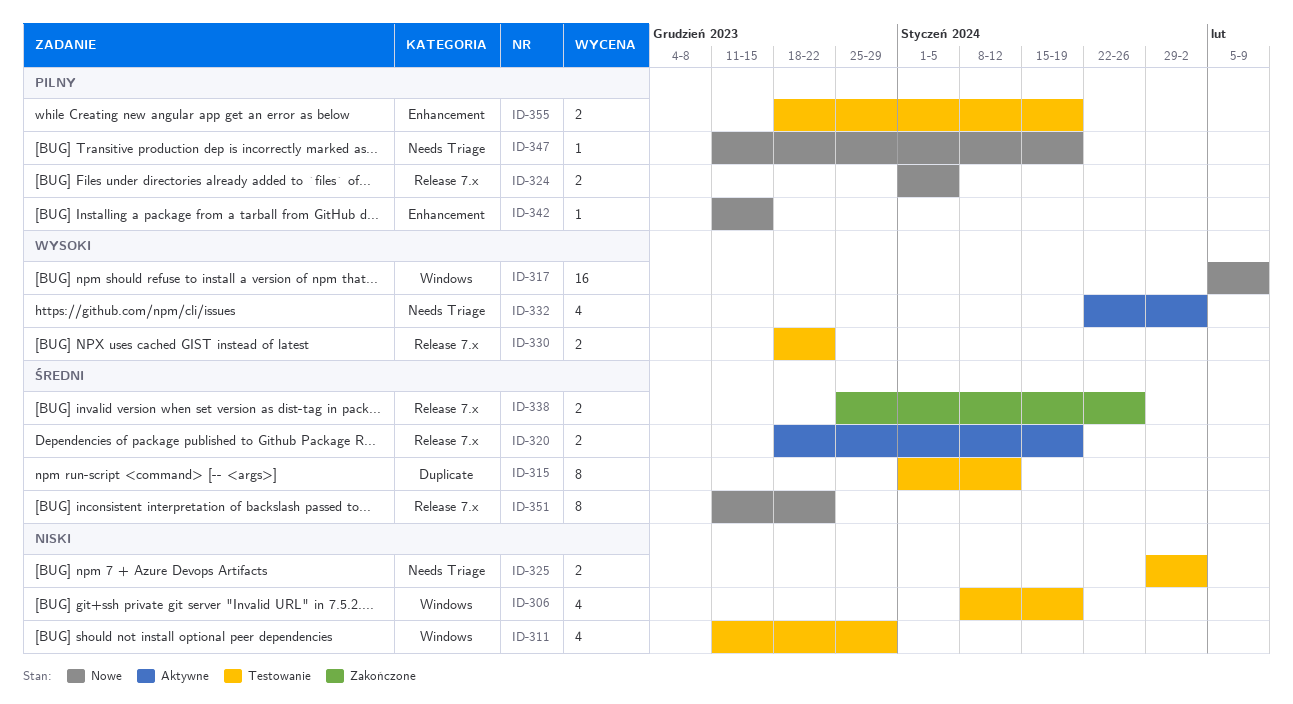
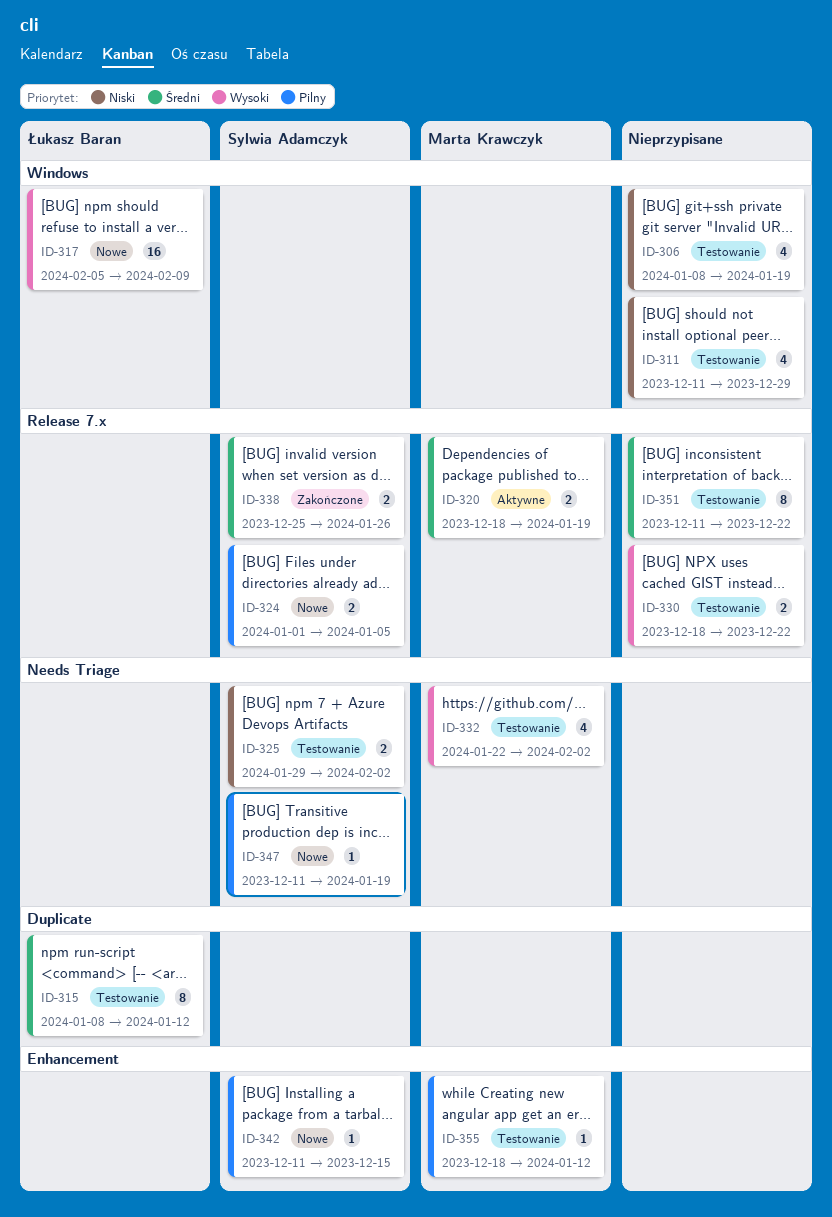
ID-315, start: Jan 1 -> Jan 8
ID-332, status: Aktywne -> Testowanie
ID-351, status: Nowe -> Testowanie
ID-355, estimate: 2 -> 1
ID-355, due: Jan 19 -> Jan 12

